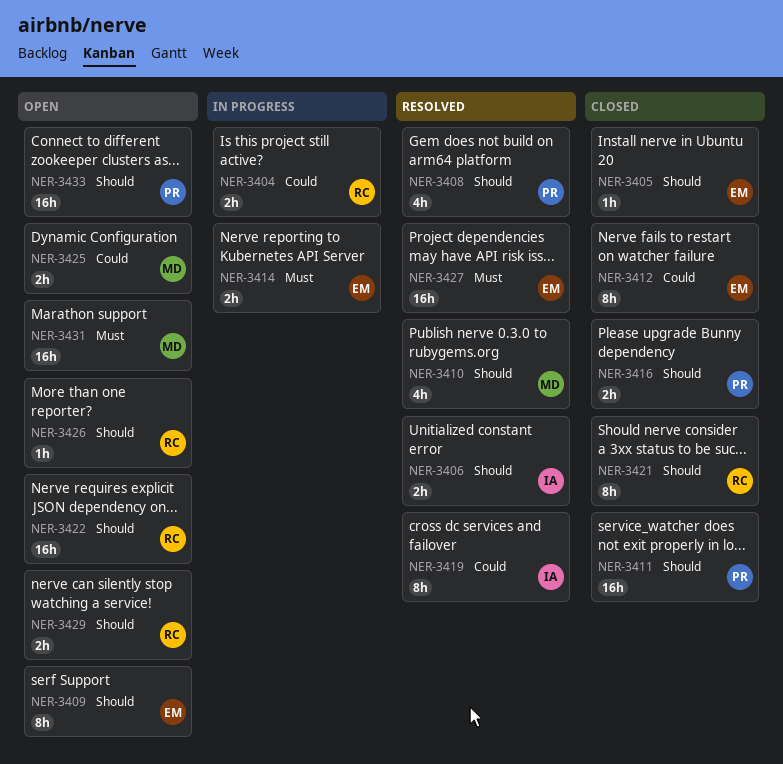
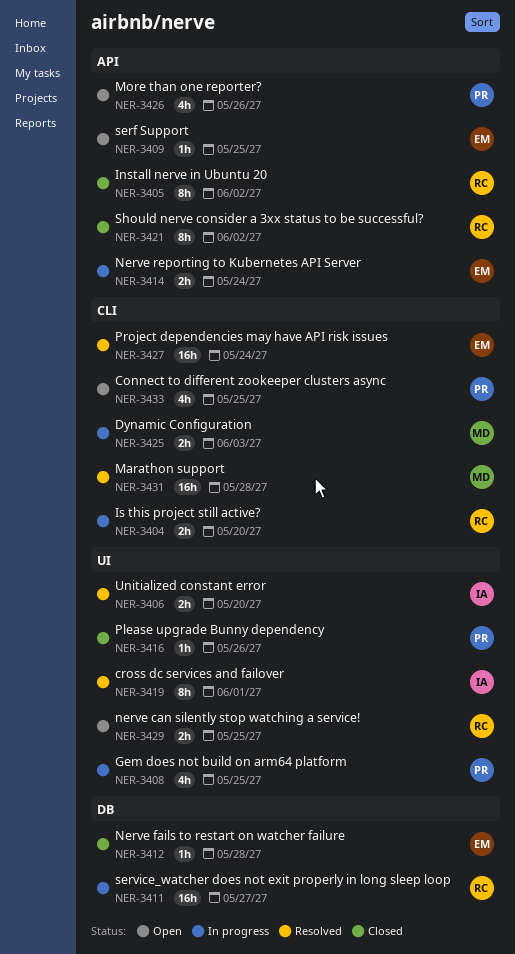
NER-3405, owner: EM -> RC
NER-3405, estimate: 1h -> 8h
NER-3408, status: Resolved -> In progress
NER-3409, estimate: 8h -> 1h
NER-3410: present -> none
NER-3411, status: Closed -> In progress
NER-3411, owner: PR -> RC
NER-3412, estimate: 8h -> 1h
NER-3416, estimate: 2h -> 1h
NER-3422: present -> none
NER-3425, status: Open -> In progress
NER-3426, owner: RC -> PR
NER-3426, estimate: 1h -> 4h
NER-3431, status: Open -> Resolved
NER-3433, estimate: 16h -> 4h

